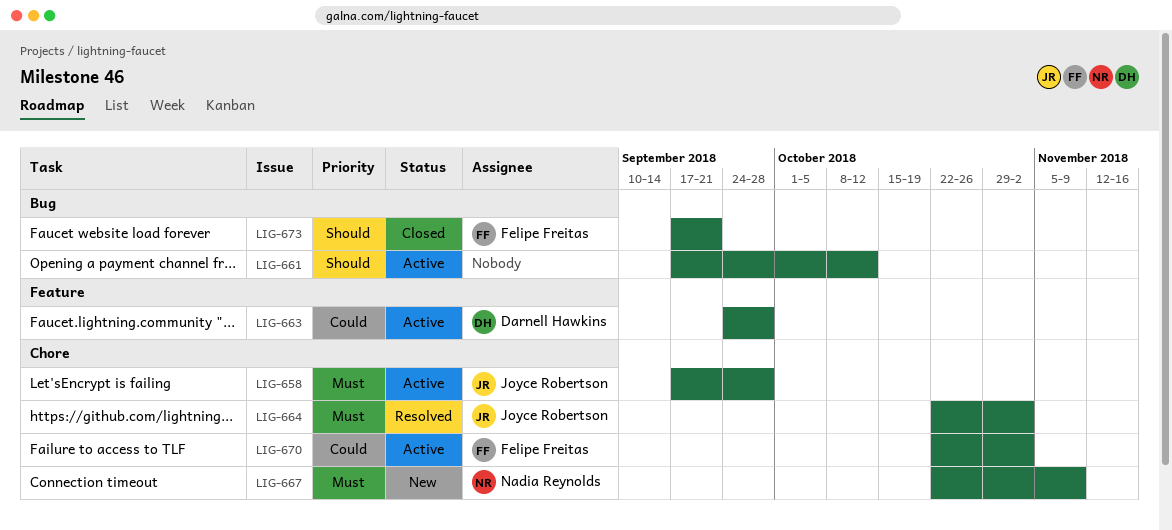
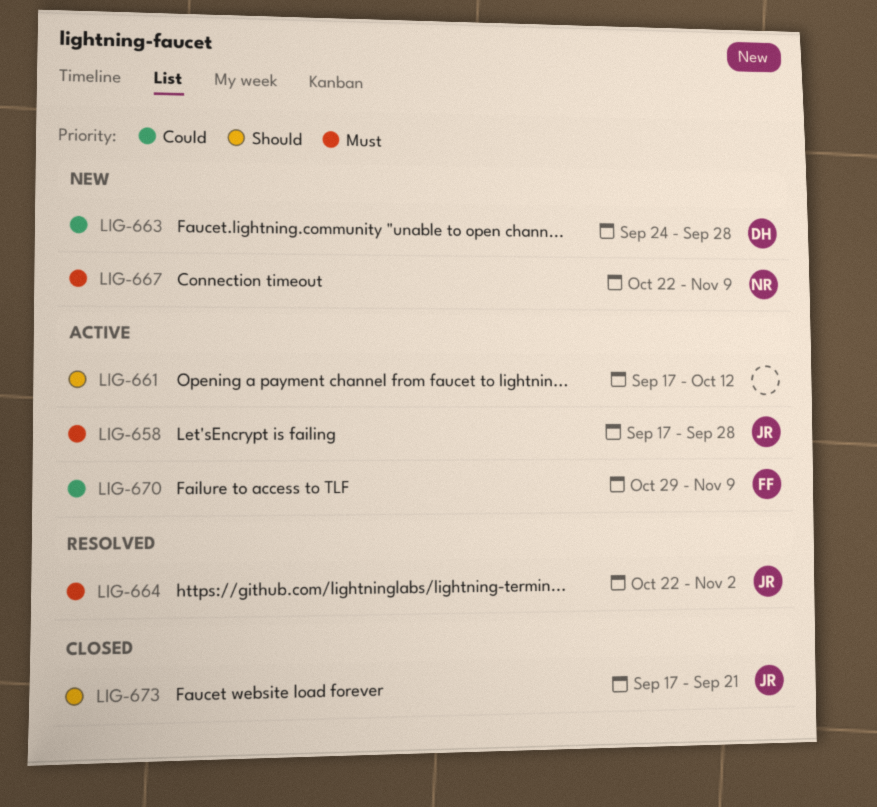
LIG-663, status: Active -> New
LIG-670, start: Oct 22 -> Oct 29
LIG-670, due: Nov 2 -> Nov 9
LIG-673, owner: Felipe Freitas -> Joyce Robertson

